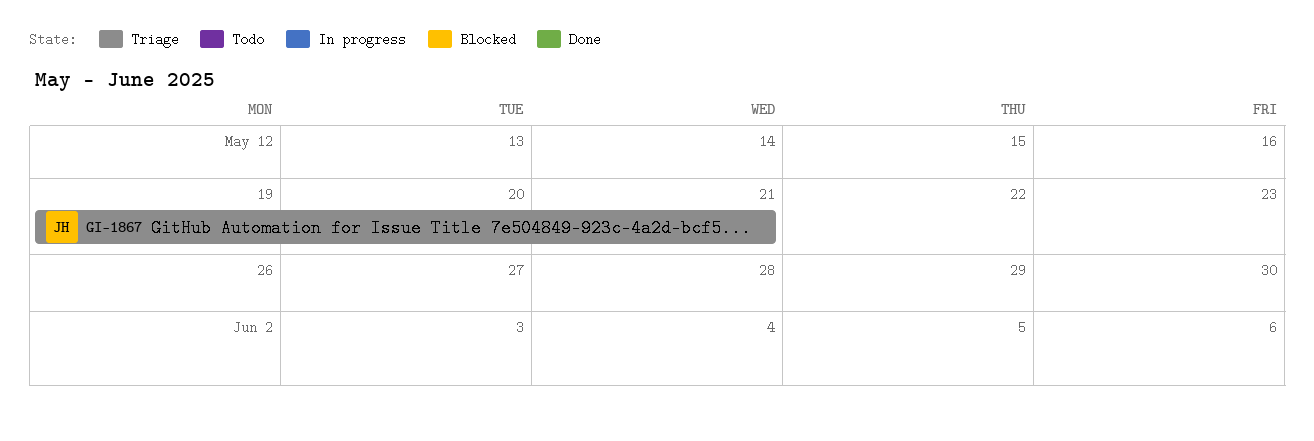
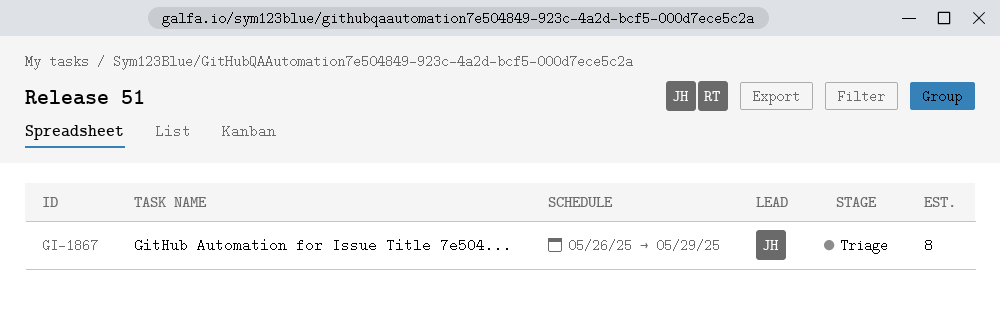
GI-1867, start: May 19 -> May 26
GI-1867, due: May 21 -> May 29

